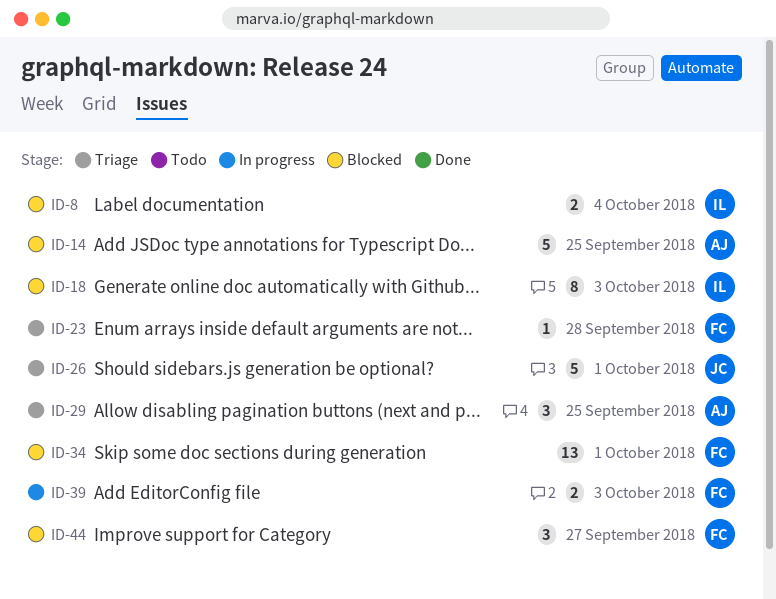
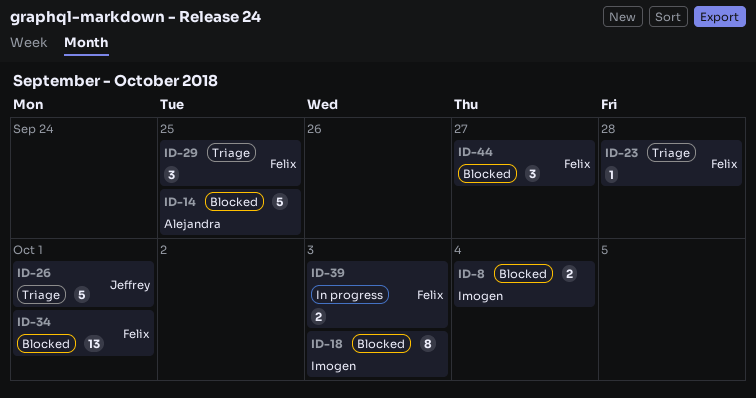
ID-29, owner: Alejandra -> Felix

